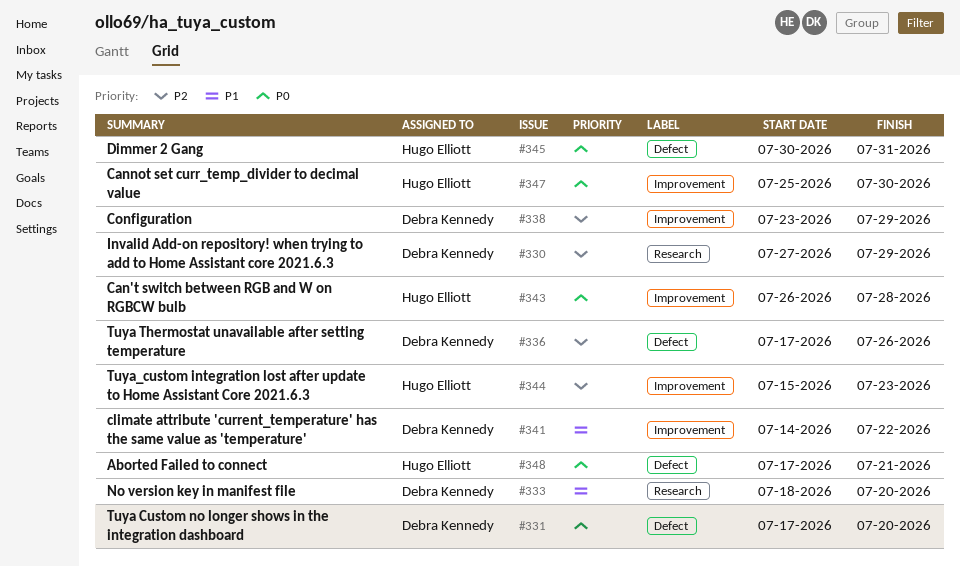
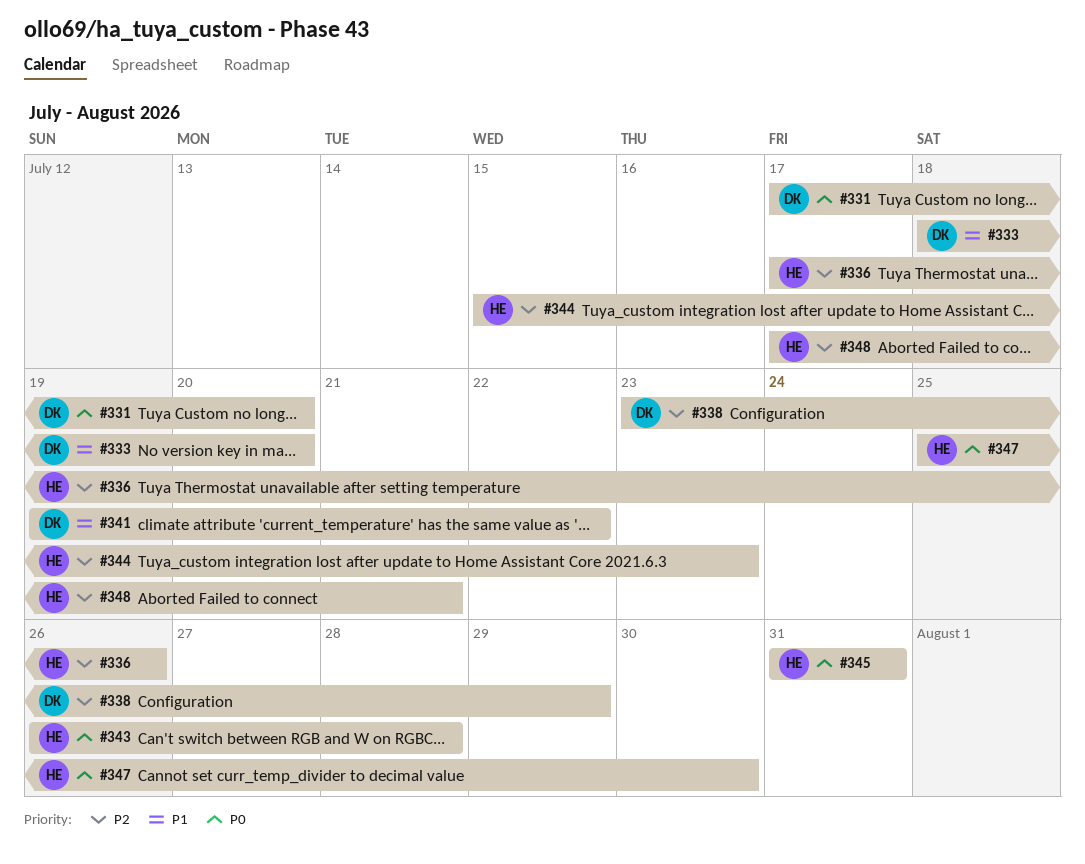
#330: present -> none
#336, owner: Debra Kennedy -> Hugo Elliott
#341, start: Jul 14 -> Jul 19
#345, start: Jul 30 -> Jul 31
#348, priority: P0 -> P2

